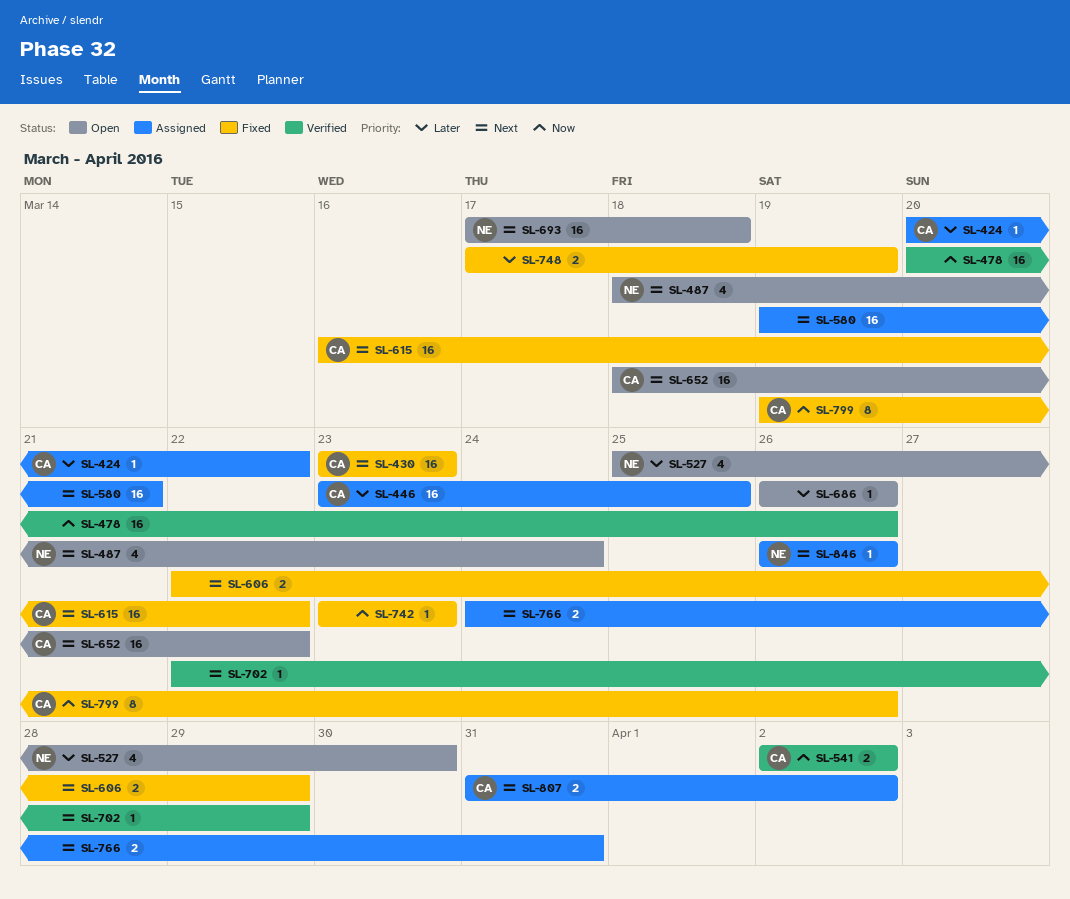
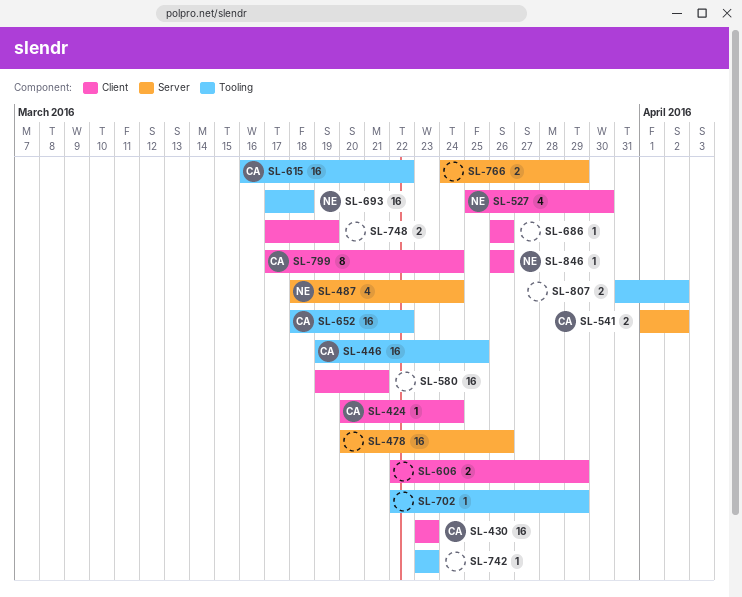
SL-424, due: Mar 22 -> Mar 24
SL-446, start: Mar 23 -> Mar 19
SL-541, start: Apr 2 -> Apr 1
SL-766, due: Mar 31 -> Mar 29
SL-799, start: Mar 19 -> Mar 17
SL-799, due: Mar 26 -> Mar 24
SL-807, owner: CA -> none

